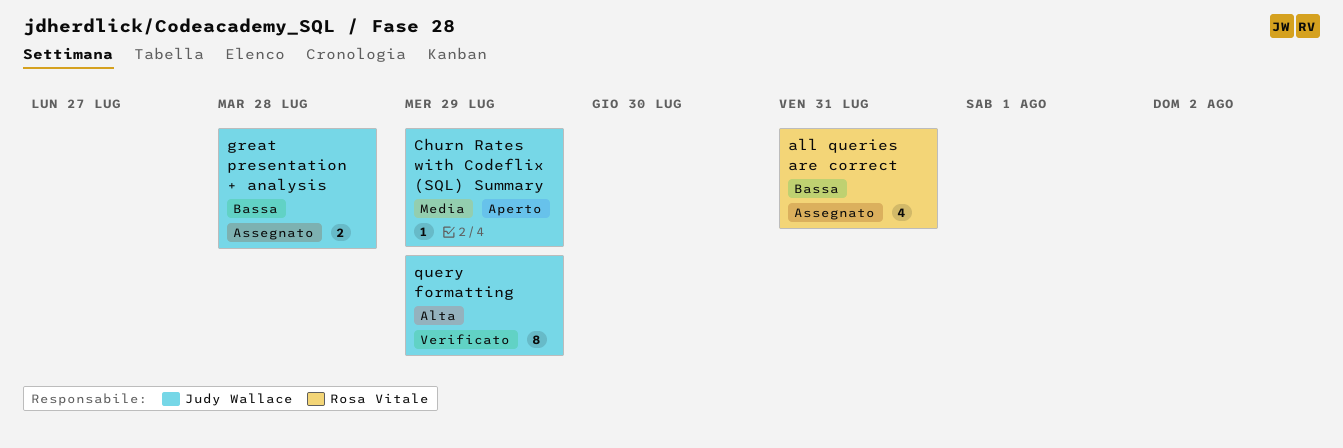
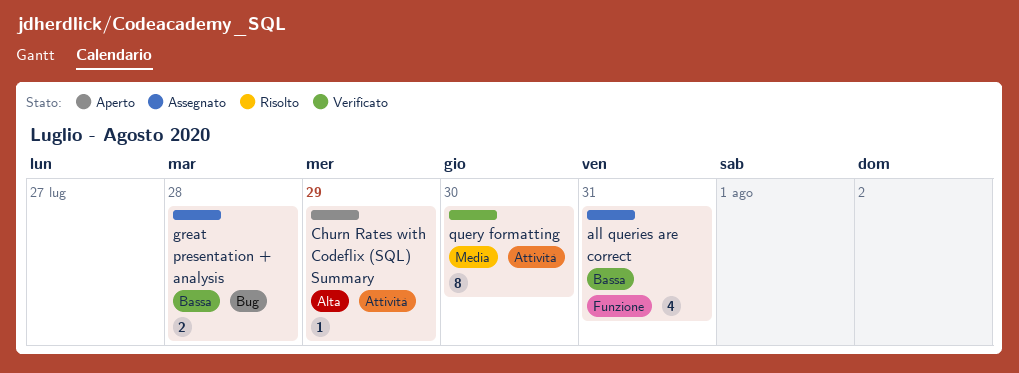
Churn Rates with Codeflix (SQL) Summary, priority: Media -> Alta
query formatting, priority: Alta -> Media
query formatting, due: Jul 29 -> Jul 30

